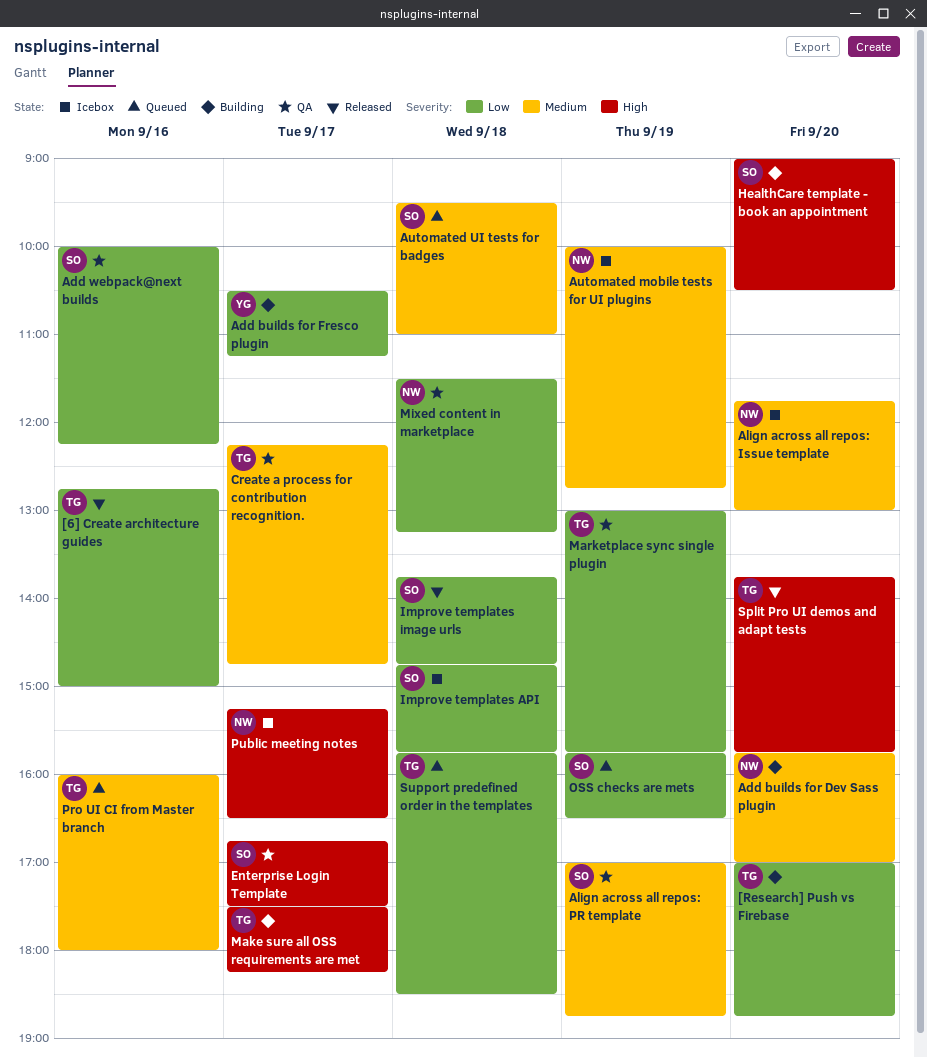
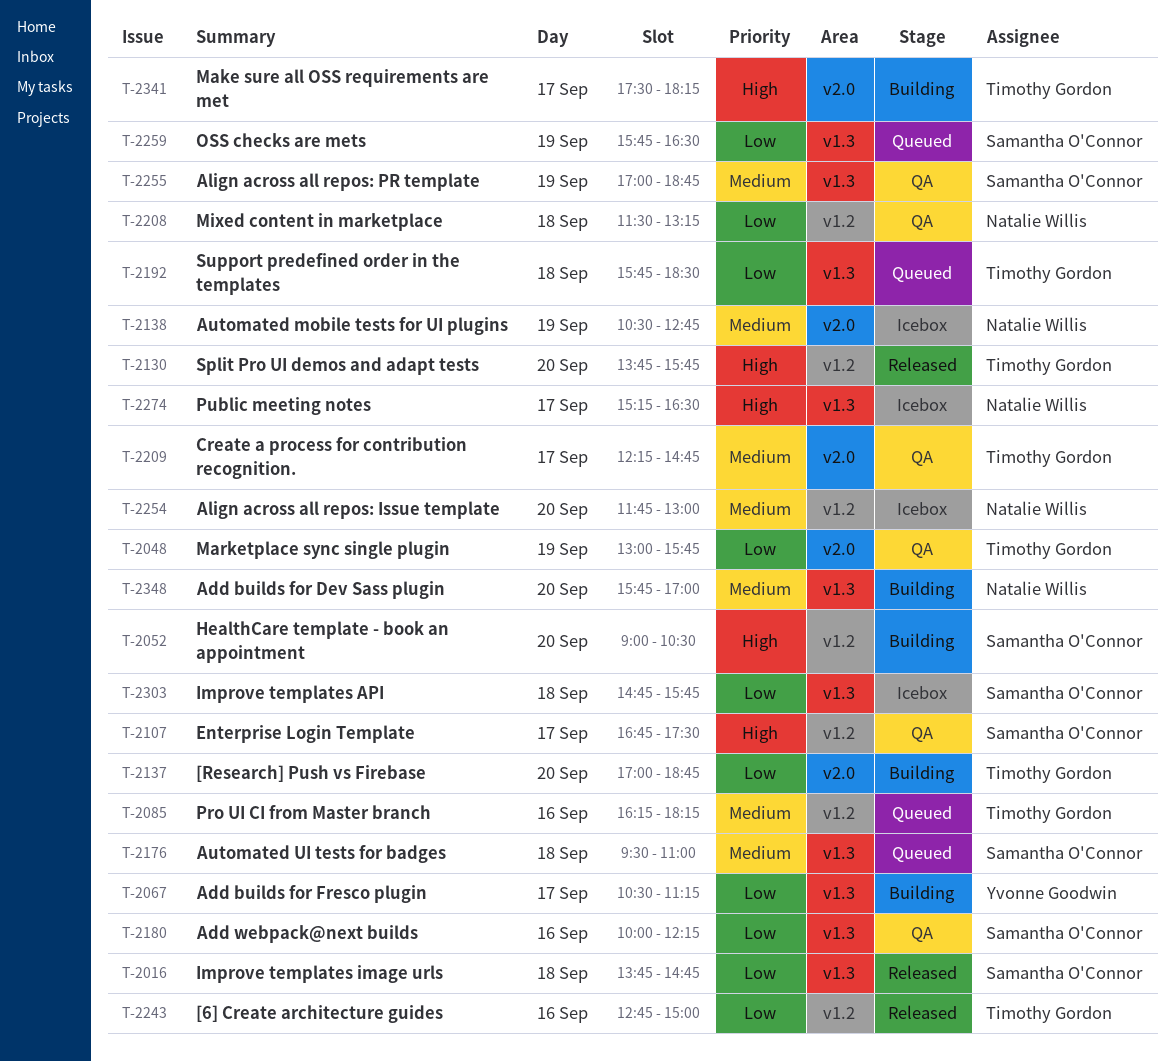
Automated mobile tests for UI plugins, begins: 10:00 -> 10:30
Pro UI CI from Master branch, begins: 16:00 -> 16:15
Pro UI CI from Master branch, ends: 18:00 -> 18:15

